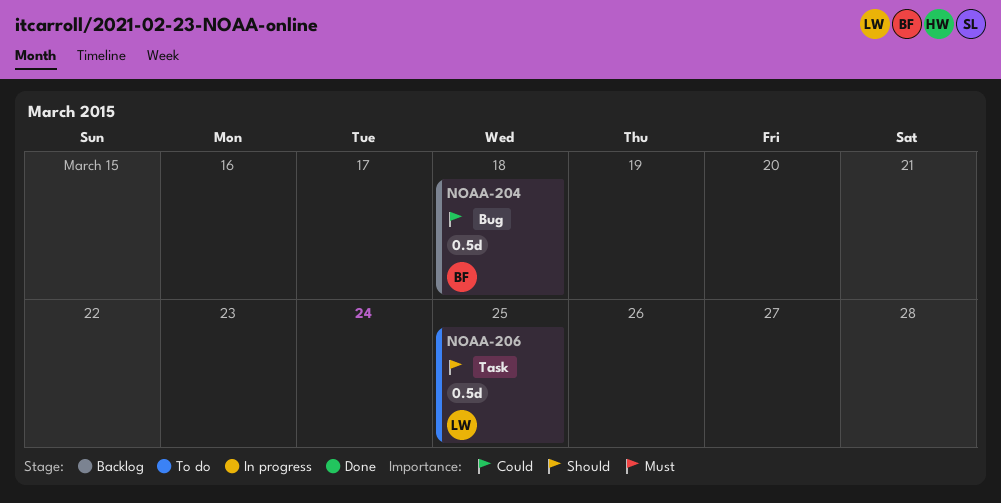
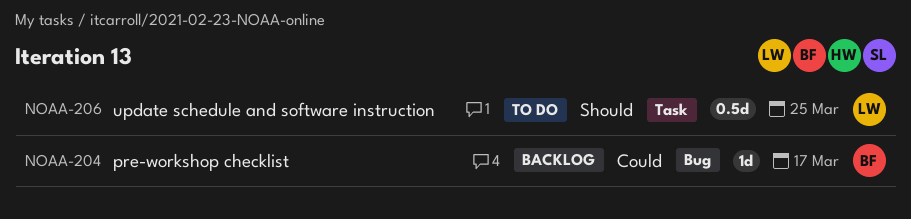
NOAA-204, estimate: 0.5d -> 1d
NOAA-204, due: Mar 18 -> Mar 17

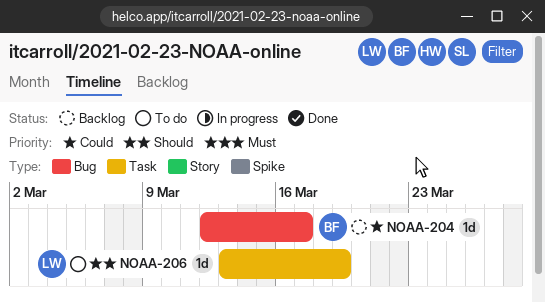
NOAA-206, estimate: 0.5d -> 1d
NOAA-206, due: Mar 25 -> Mar 19

